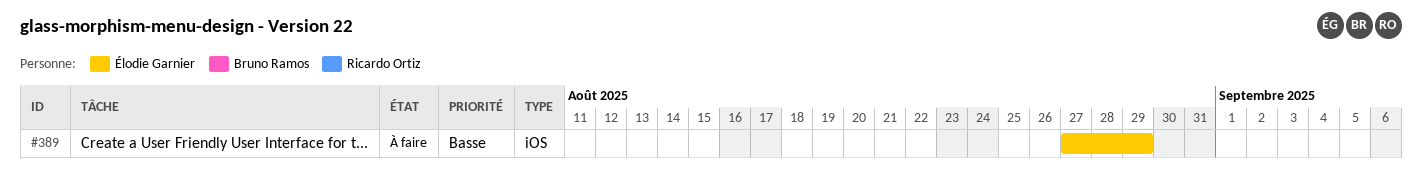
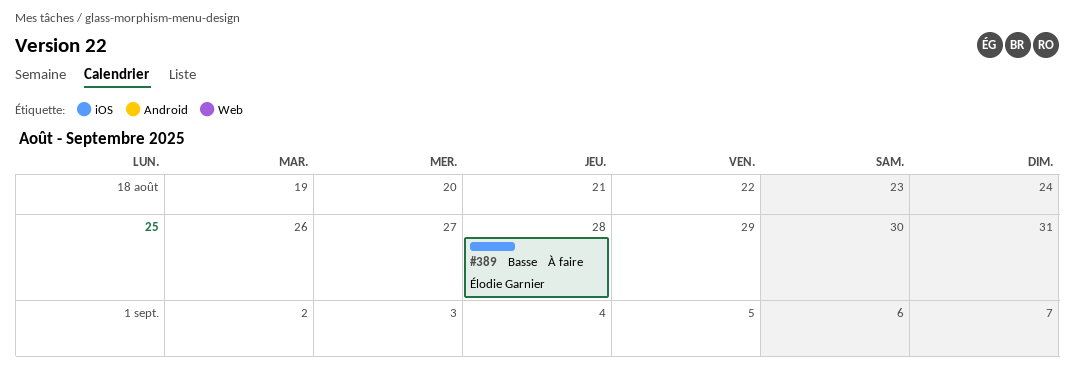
#389, due: Aug 29 -> Aug 28

